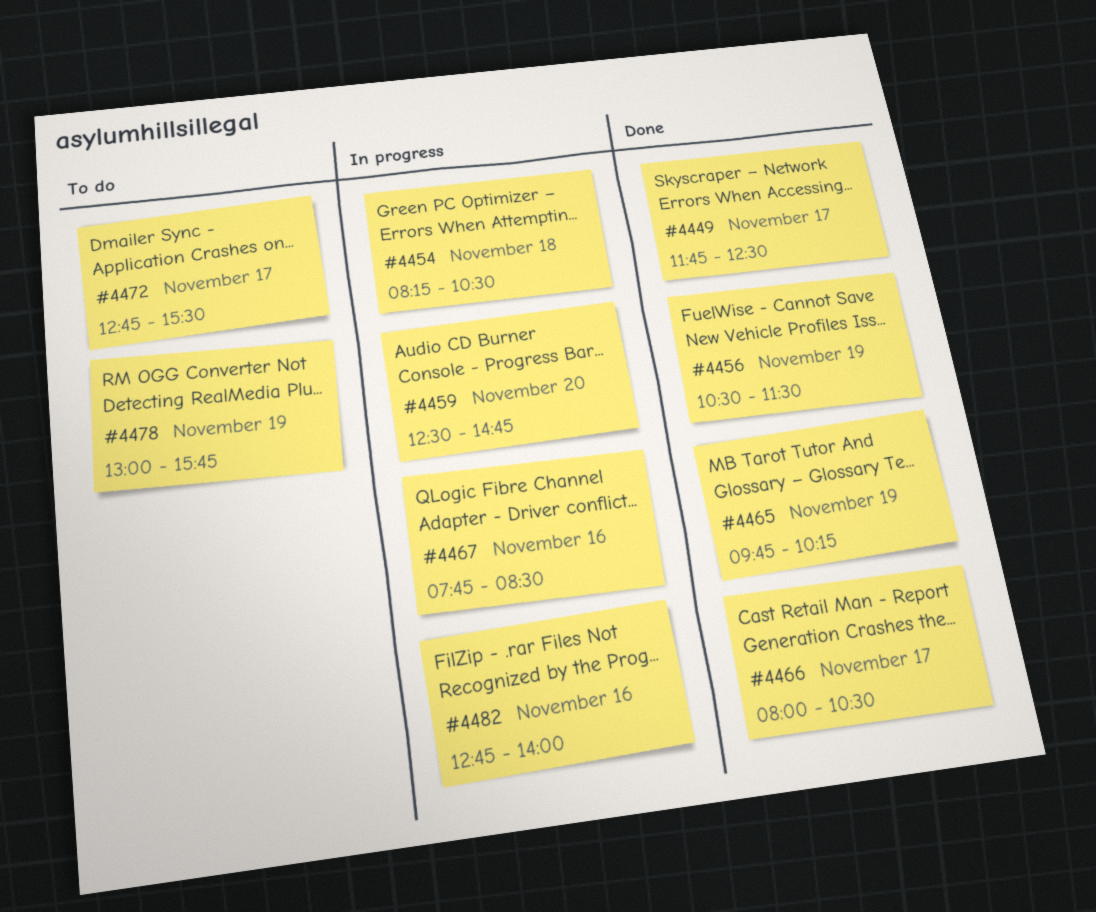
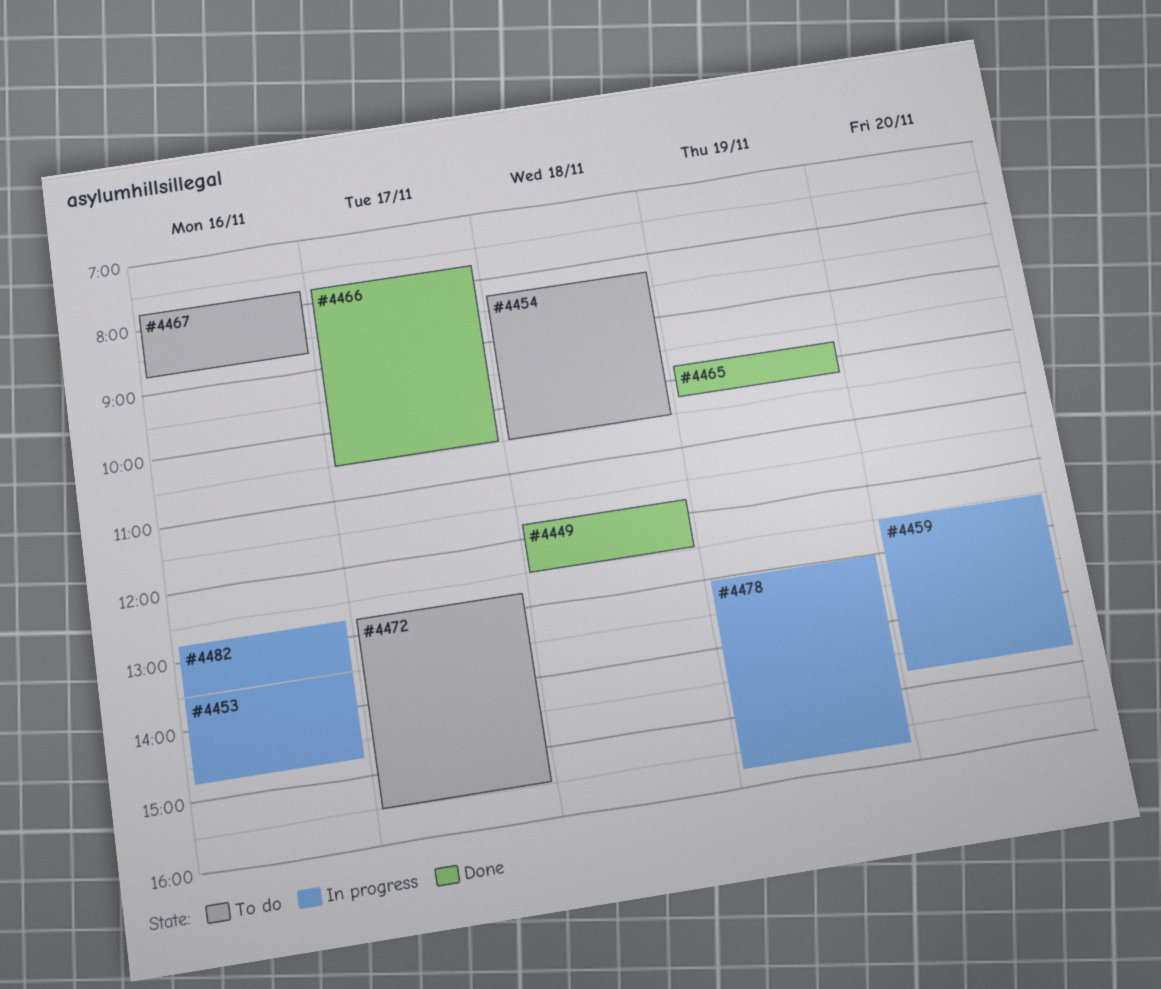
#4449, day: Nov 17 -> Nov 18
#4453: none -> present
#4454, status: In progress -> To do
#4456: present -> none
#4466, begins: 08:00 -> 07:45
#4467, status: In progress -> To do
#4467, ends: 08:30 -> 08:45
#4478, status: To do -> In progress
#4482, ends: 14:00 -> 13:30

